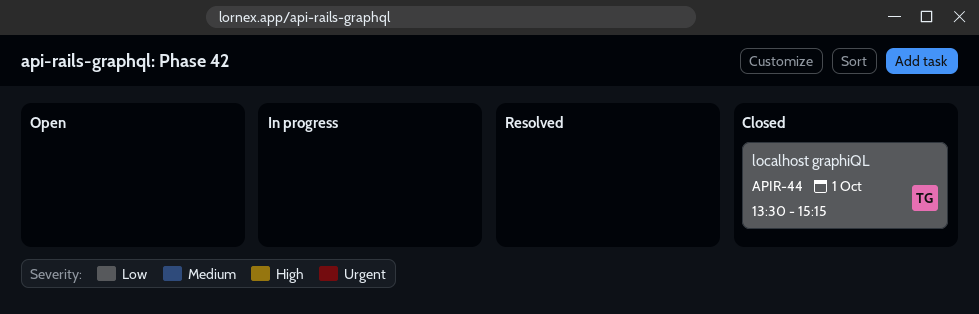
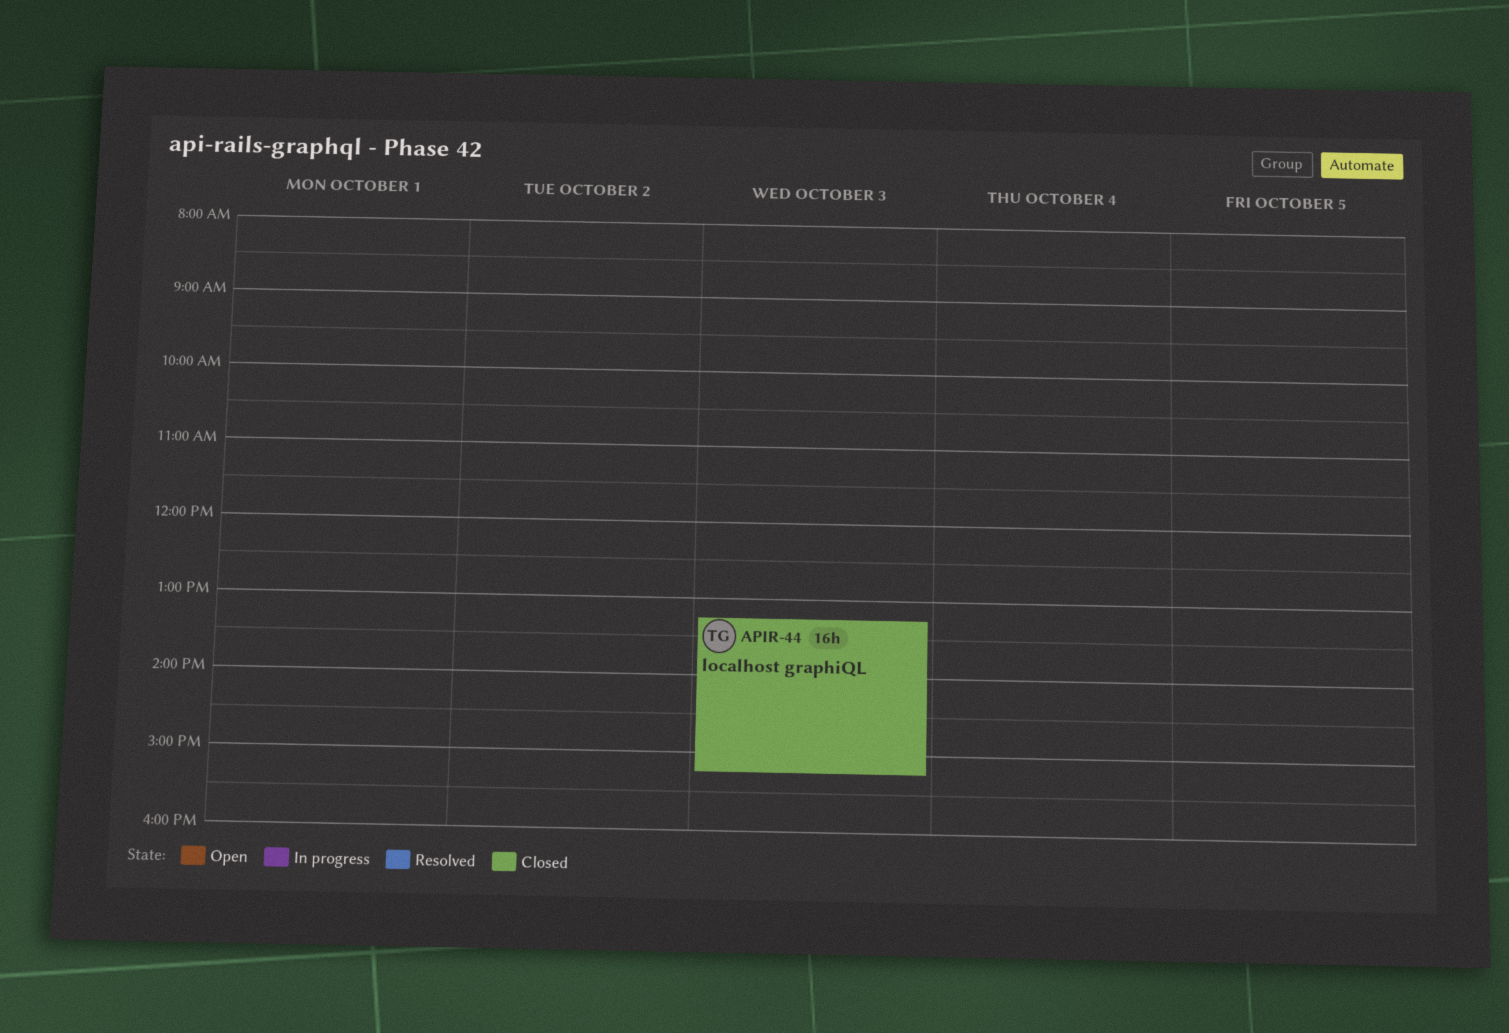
APIR-44, day: Oct 1 -> Oct 3
APIR-44, begins: 13:30 -> 13:15

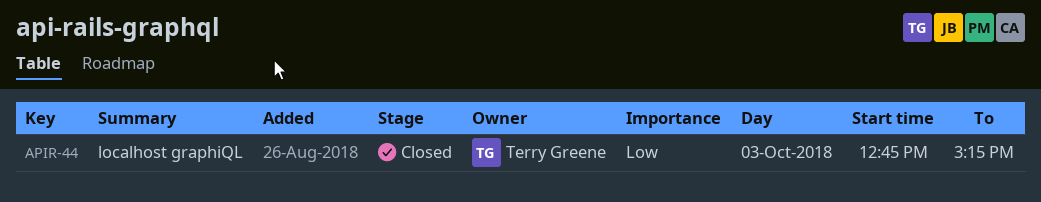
APIR-44, begins: 13:15 -> 12:45

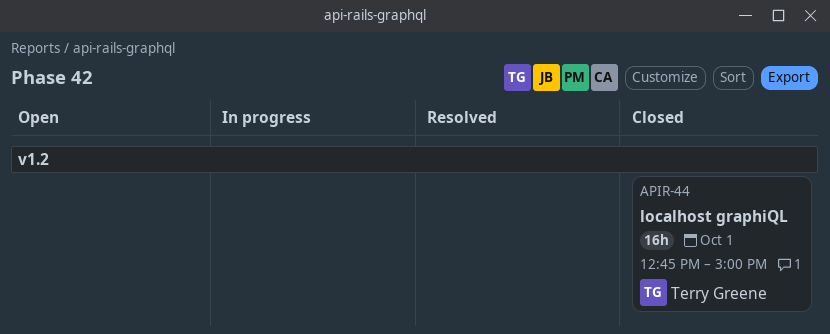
APIR-44, day: Oct 3 -> Oct 1
APIR-44, ends: 15:15 -> 15:00

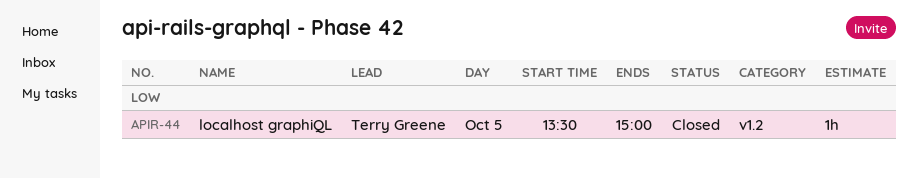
APIR-44, estimate: 16h -> 1h
APIR-44, day: Oct 1 -> Oct 5
APIR-44, begins: 12:45 -> 13:30

